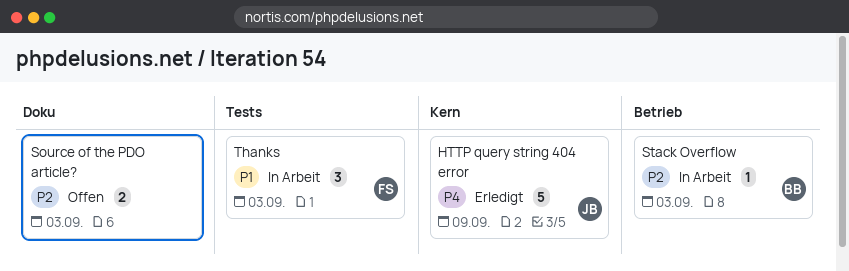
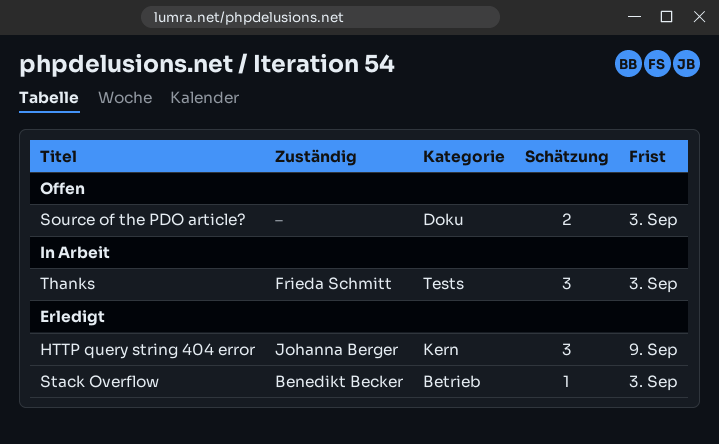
HTTP query string 404 error, estimate: 5 -> 3
Stack Overflow, status: In Arbeit -> Erledigt

